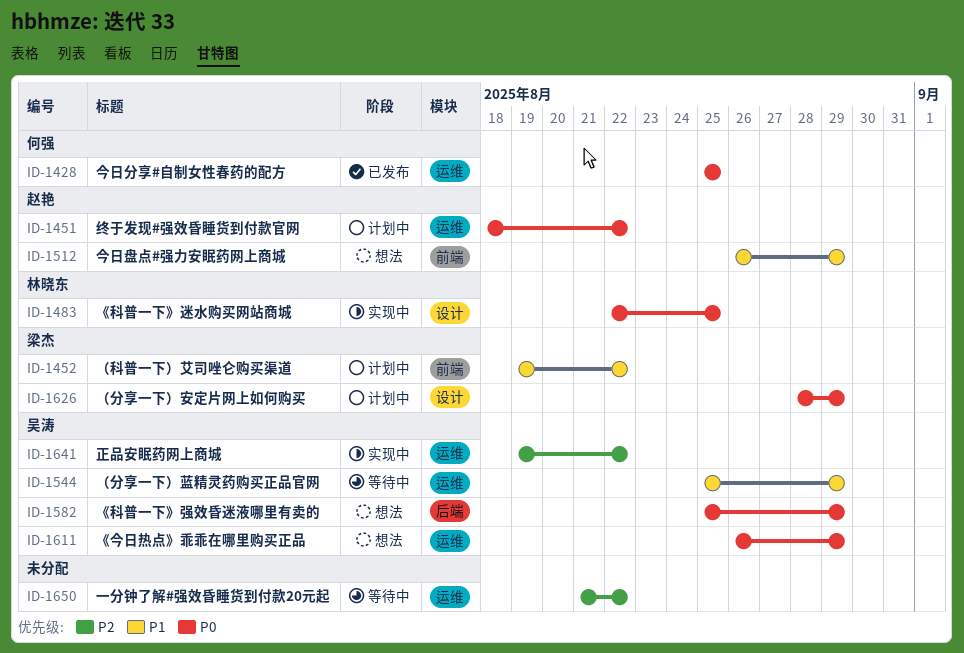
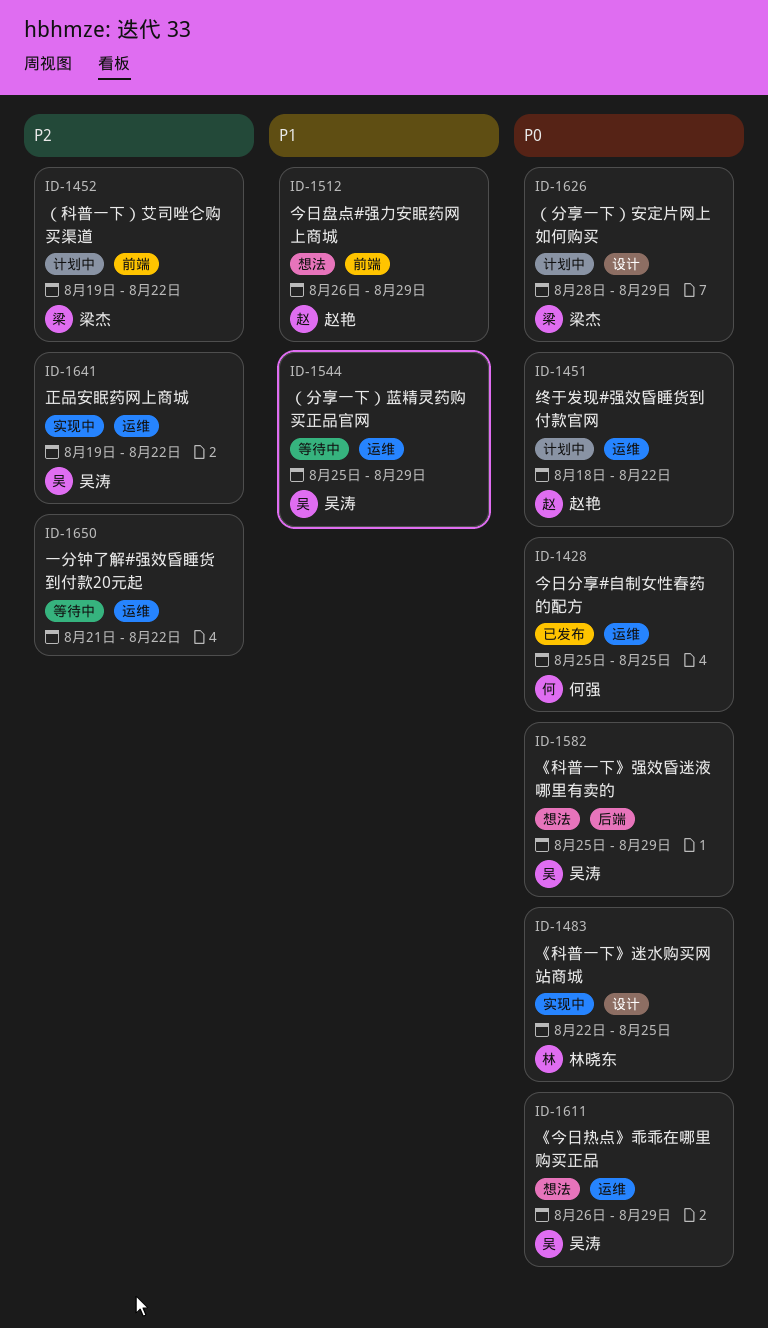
ID-1452, priority: P1 -> P2

